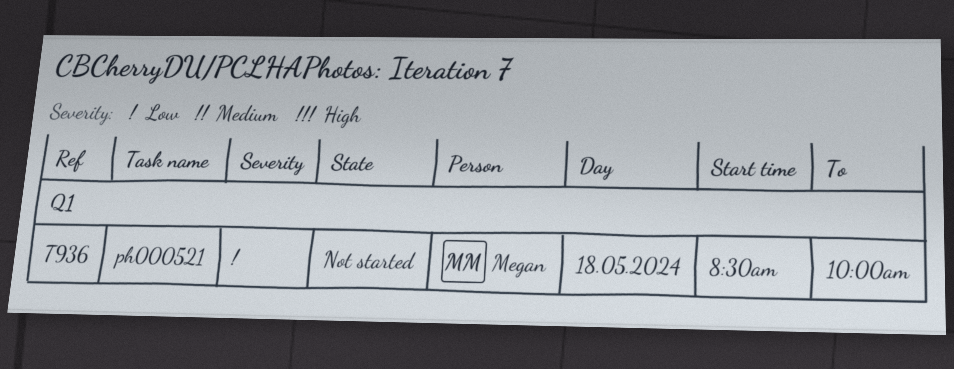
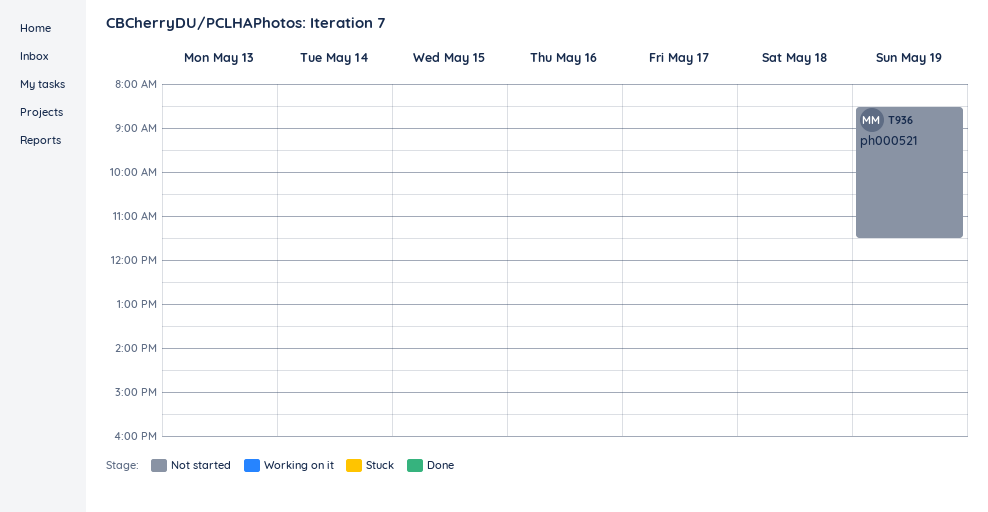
T936, day: May 18 -> May 19
T936, ends: 10:00 -> 11:30

